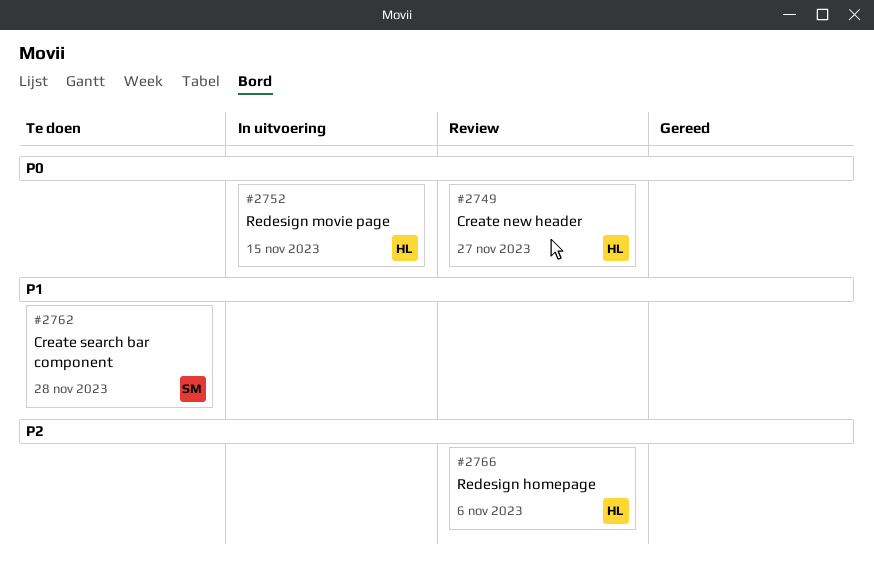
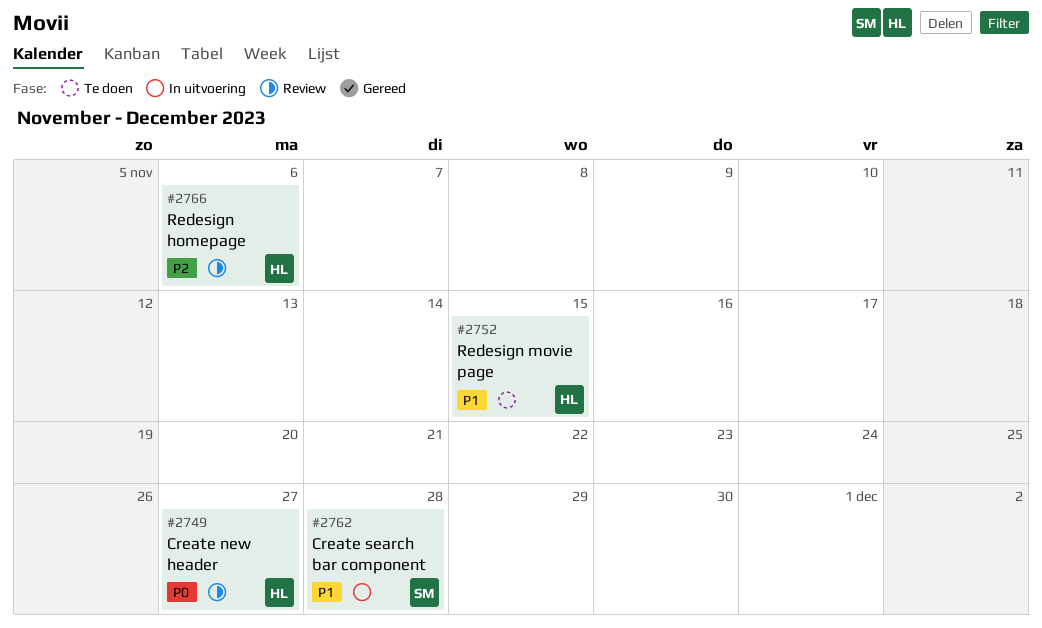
#2752, status: In uitvoering -> Te doen
#2752, priority: P0 -> P1
#2762, status: Te doen -> In uitvoering

